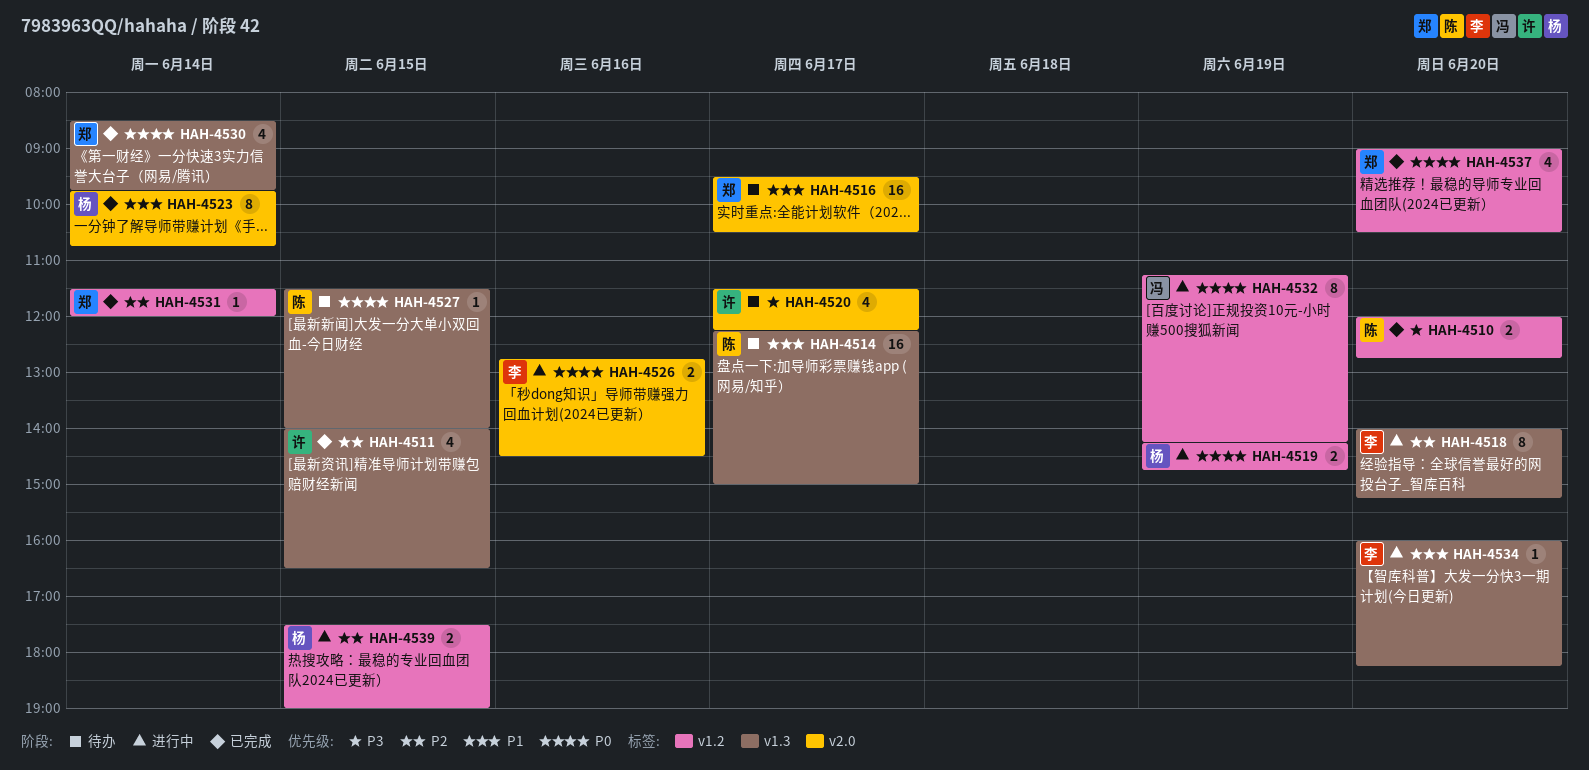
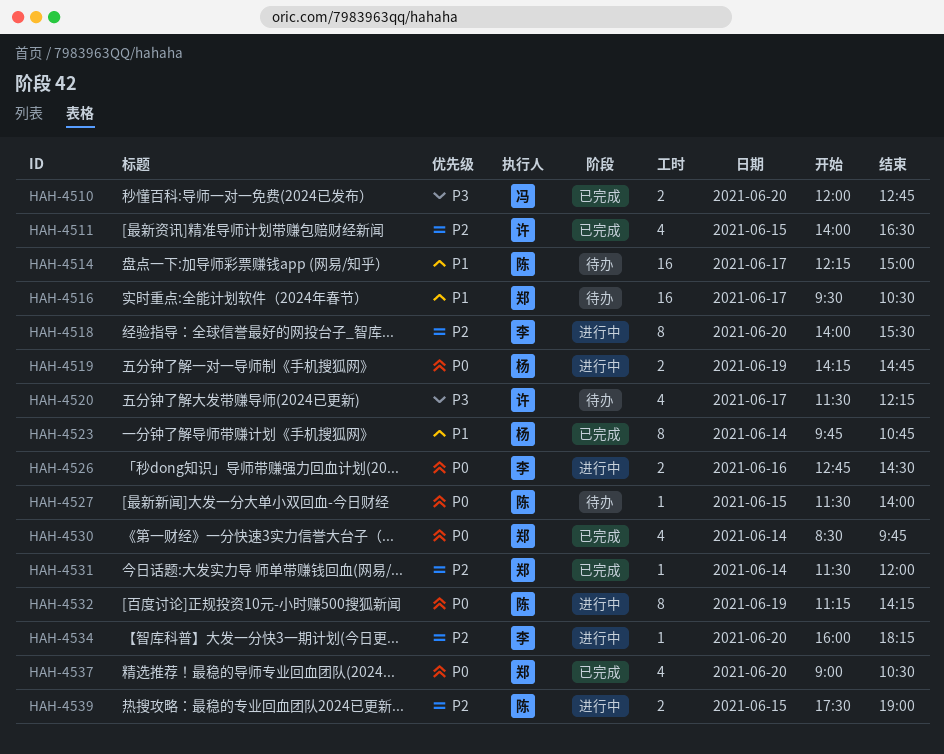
HAH-4510, owner: 陈 -> 冯
HAH-4518, ends: 15:15 -> 15:30
HAH-4532, owner: 冯 -> 陈
HAH-4534, priority: P1 -> P2
HAH-4539, owner: 杨 -> 陈

